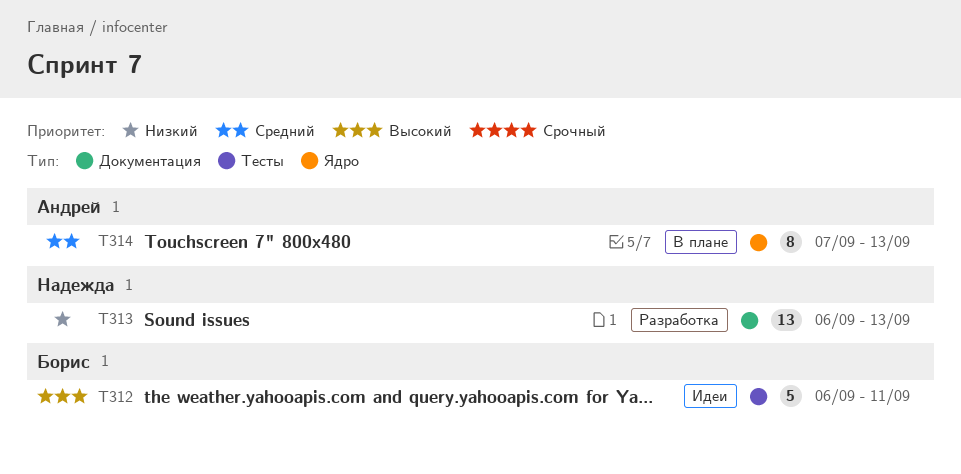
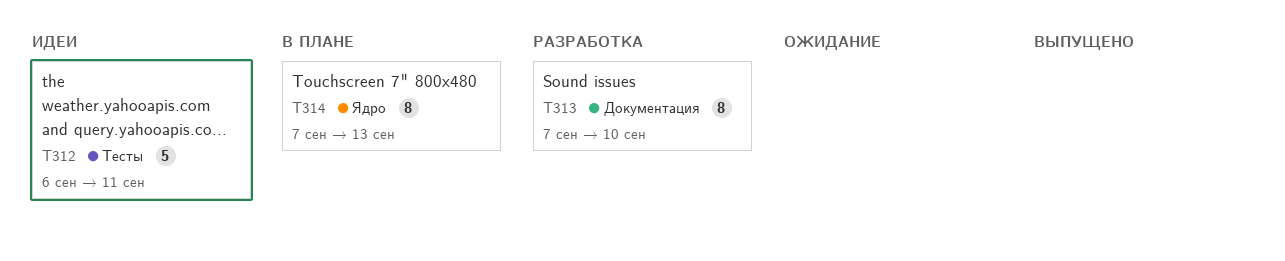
T313, estimate: 13 -> 8
T313, start: Sep 6 -> Sep 7
T313, due: Sep 13 -> Sep 10

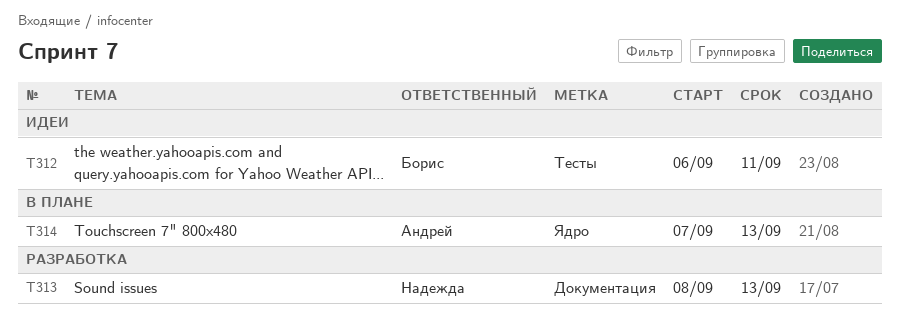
T313, start: Sep 7 -> Sep 8
T313, due: Sep 10 -> Sep 13

